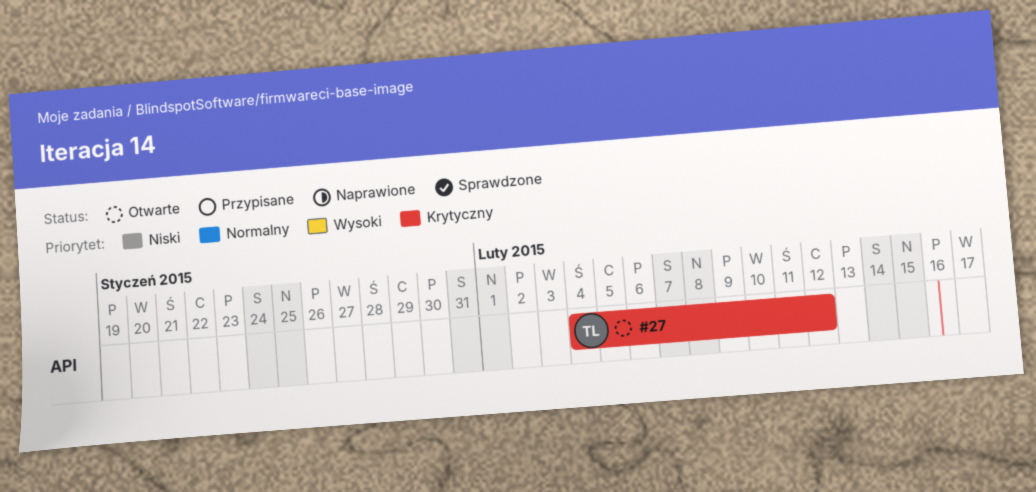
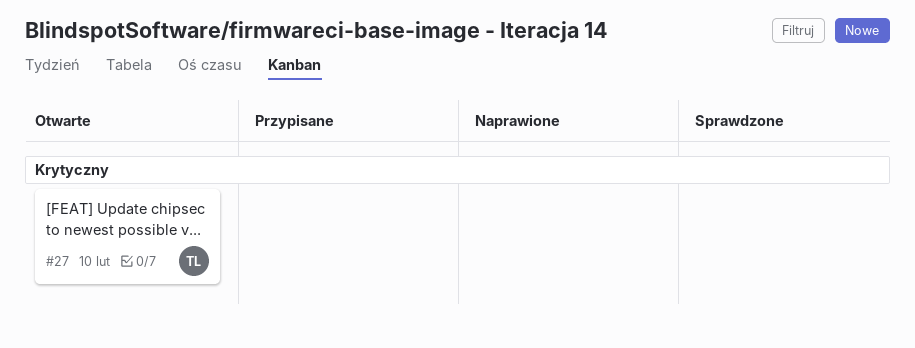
#27, due: Feb 12 -> Feb 10

